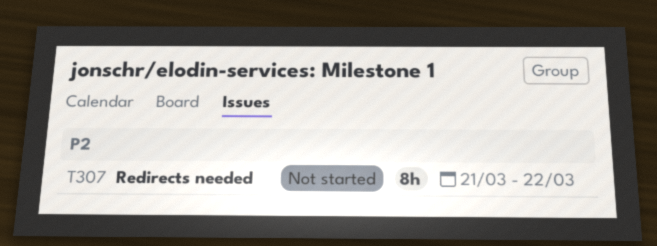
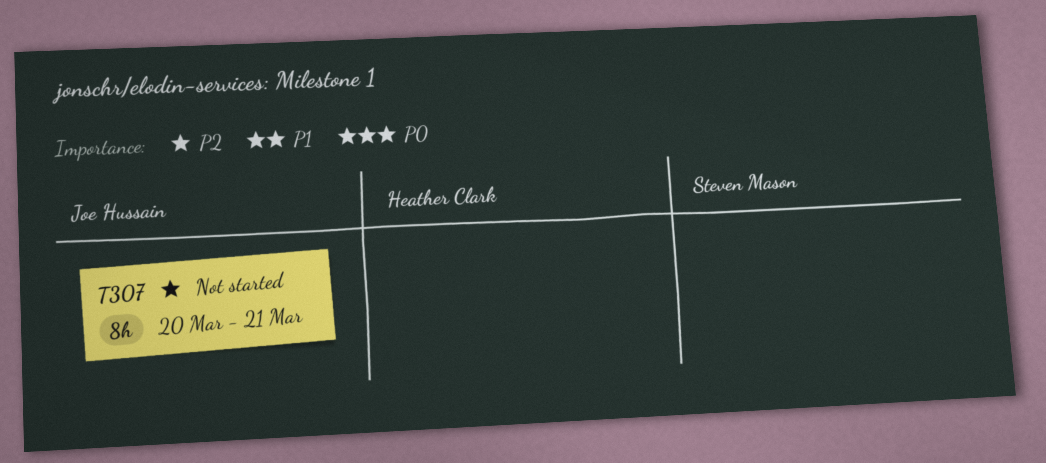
T307, start: Mar 21 -> Mar 20
T307, due: Mar 22 -> Mar 21

